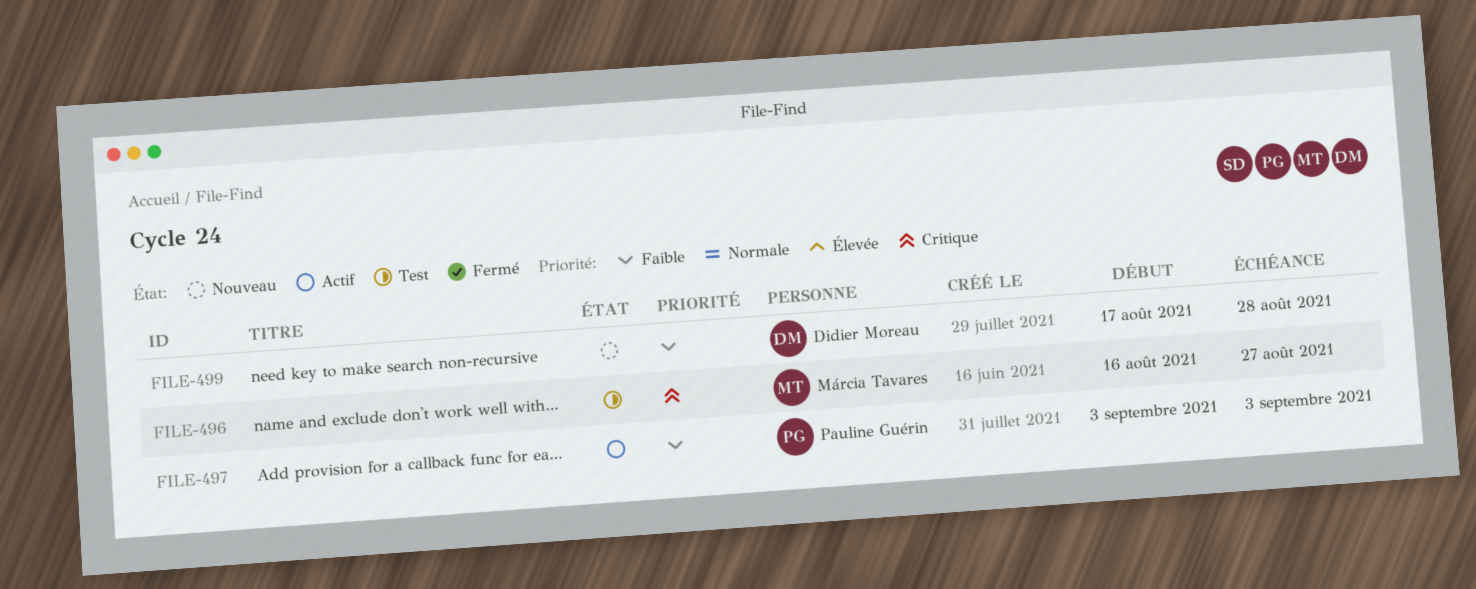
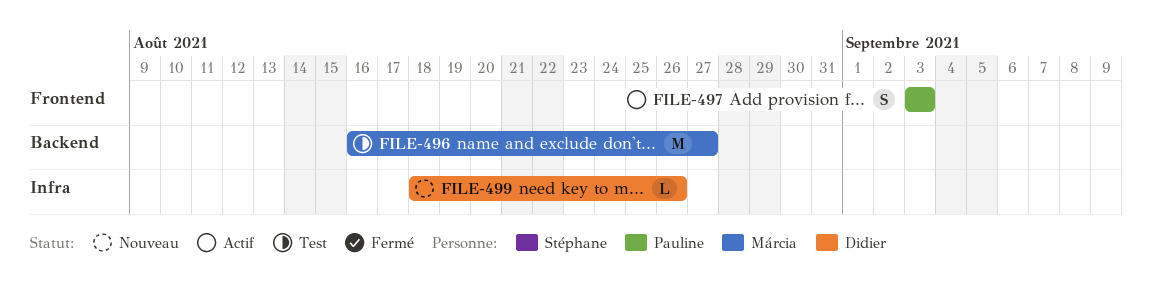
FILE-499, start: Aug 17 -> Aug 18
FILE-499, due: Aug 28 -> Aug 26

